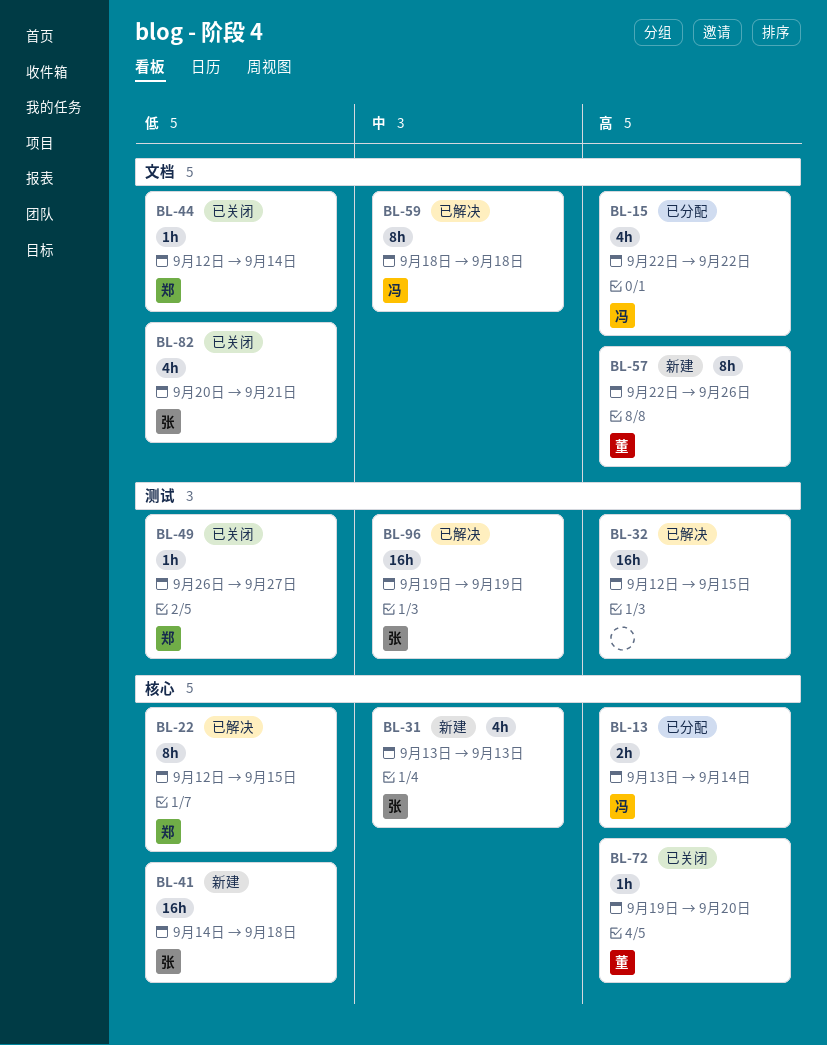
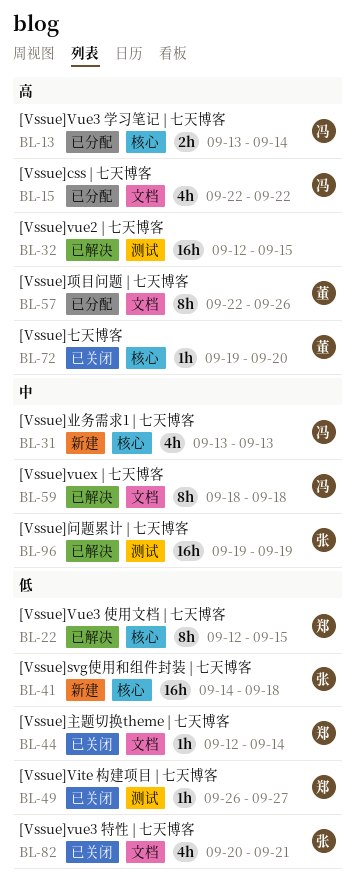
BL-31, owner: 张 -> 冯
BL-57, status: 新建 -> 已分配

